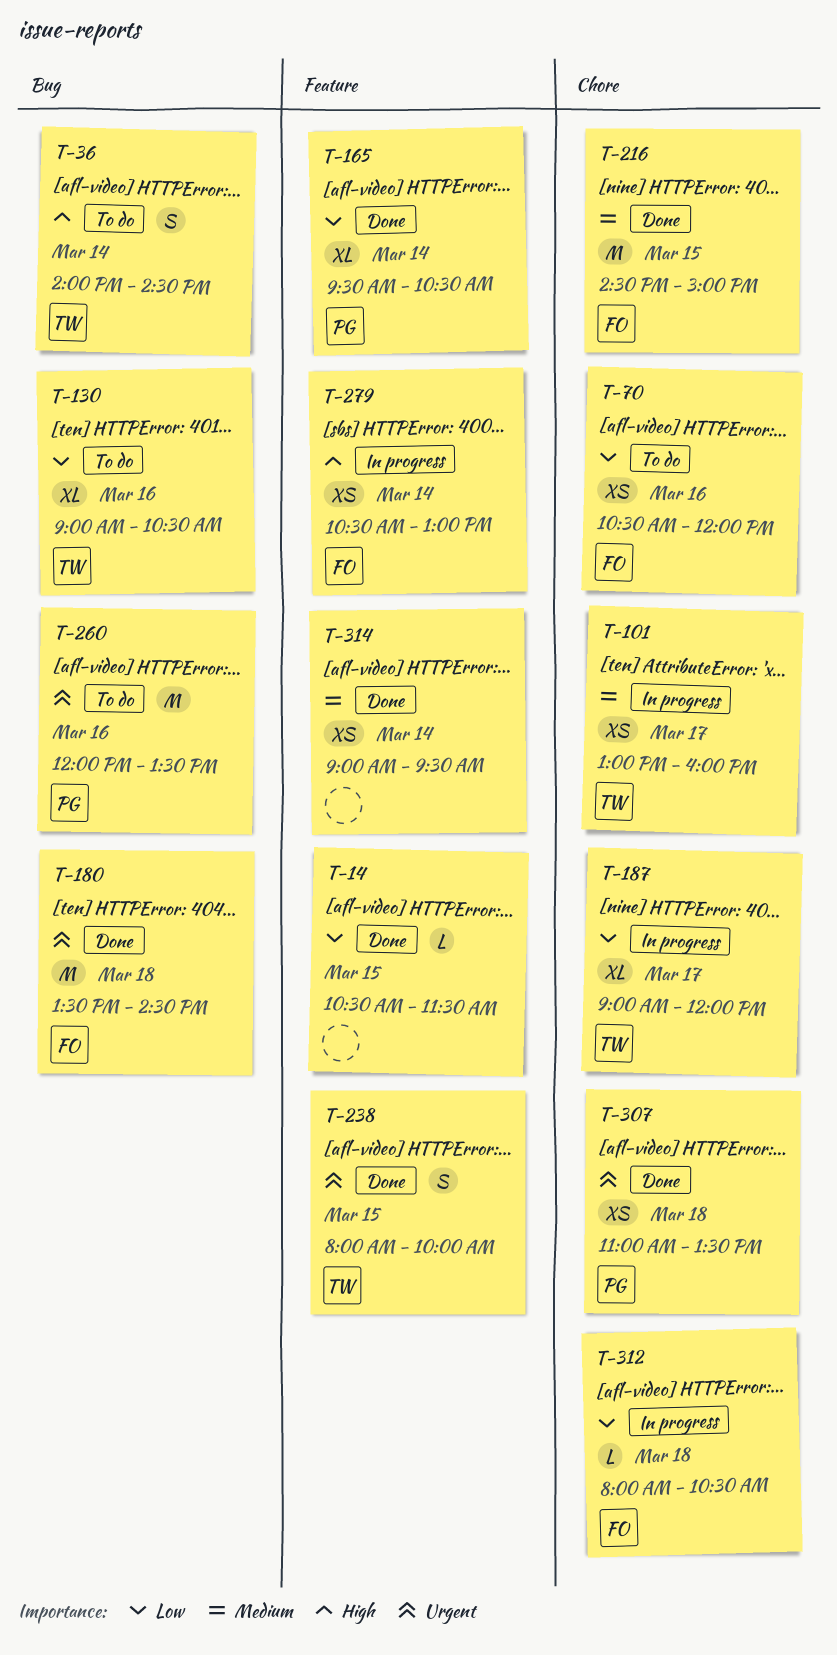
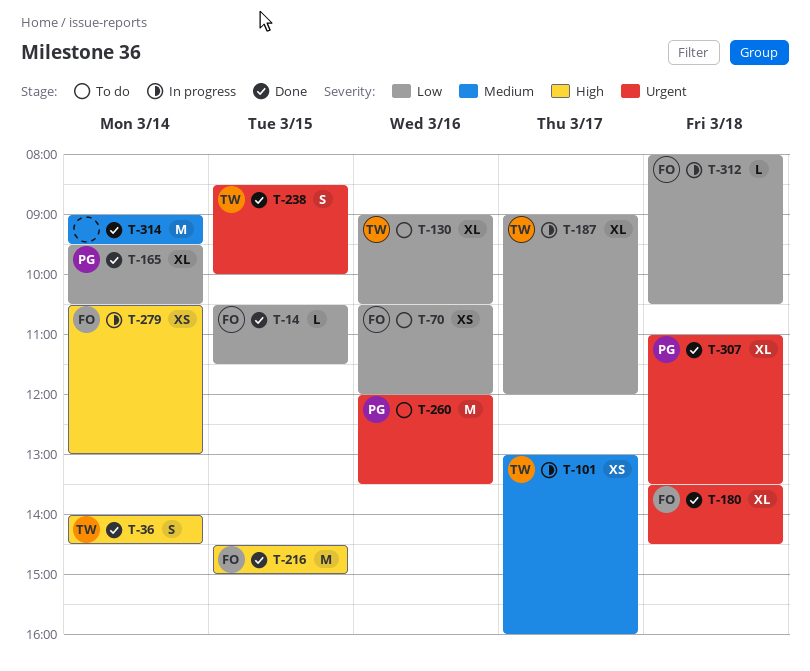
T-14, owner: none -> FO
T-36, status: To do -> Done
T-180, estimate: M -> XL
T-216, priority: Medium -> High
T-238, begins: 08:00 -> 08:30
T-307, estimate: XS -> XL
T-314, estimate: XS -> M

